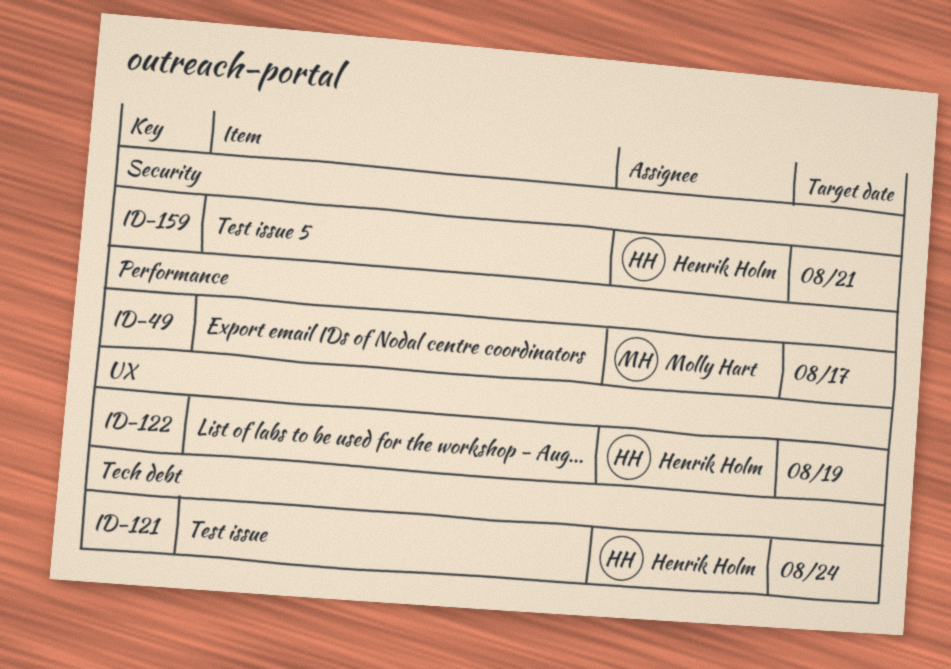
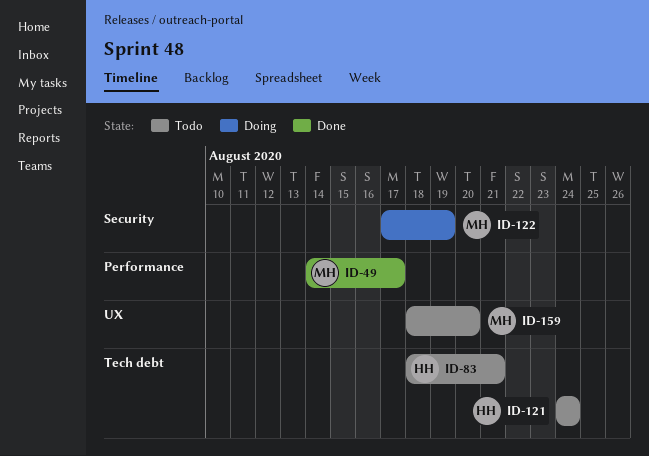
ID-83: none -> present
ID-122, owner: Henrik Holm -> Molly Hart
ID-122, label: UX -> Security
ID-159, owner: Henrik Holm -> Molly Hart
ID-159, label: Security -> UX
ID-159, due: Aug 21 -> Aug 20

